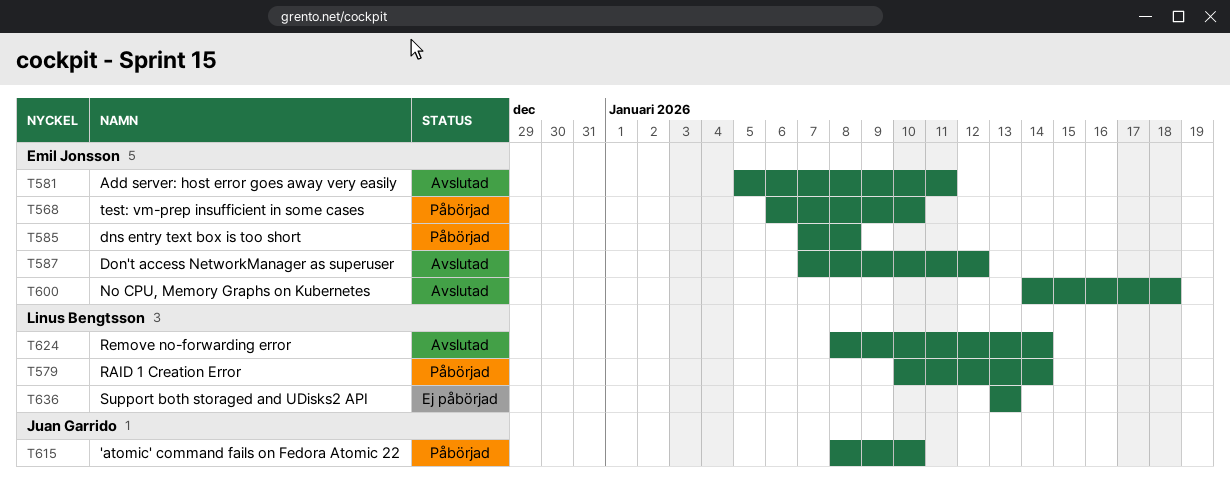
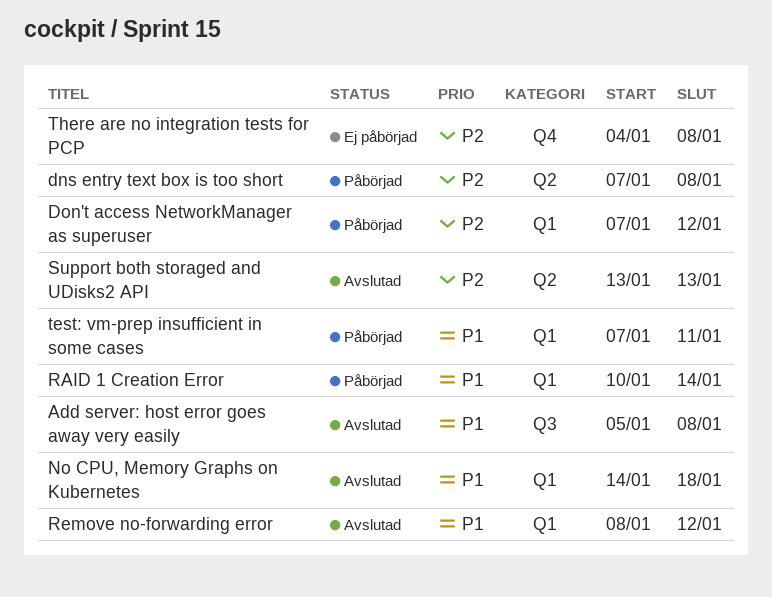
'atomic' command fails on Fedora Atomic 22: present -> none
Add server: host error goes away very easily, due: Jan 11 -> Jan 8
Don't access NetworkManager as superuser, status: Avslutad -> Påbörjad
Remove no-forwarding error, due: Jan 14 -> Jan 12
Support both storaged and UDisks2 API, status: Ej påbörjad -> Avslutad
test: vm-prep insufficient in some cases, start: Jan 6 -> Jan 7
test: vm-prep insufficient in some cases, due: Jan 10 -> Jan 11
There are no integration tests for PCP: none -> present

